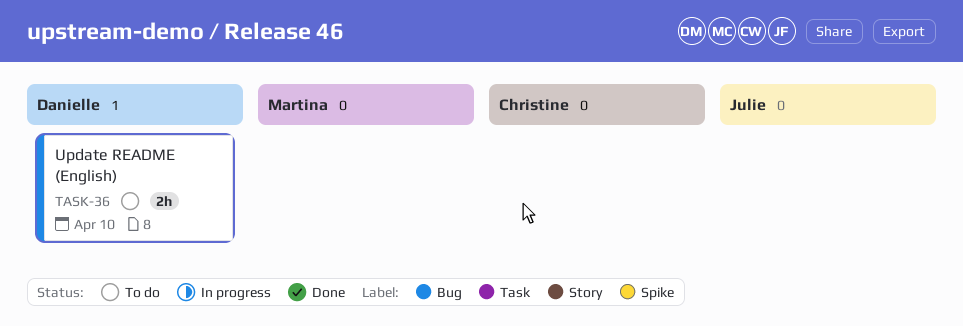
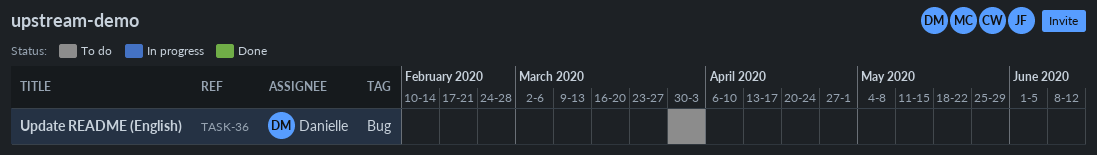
TASK-36, due: Apr 10 -> Apr 3

